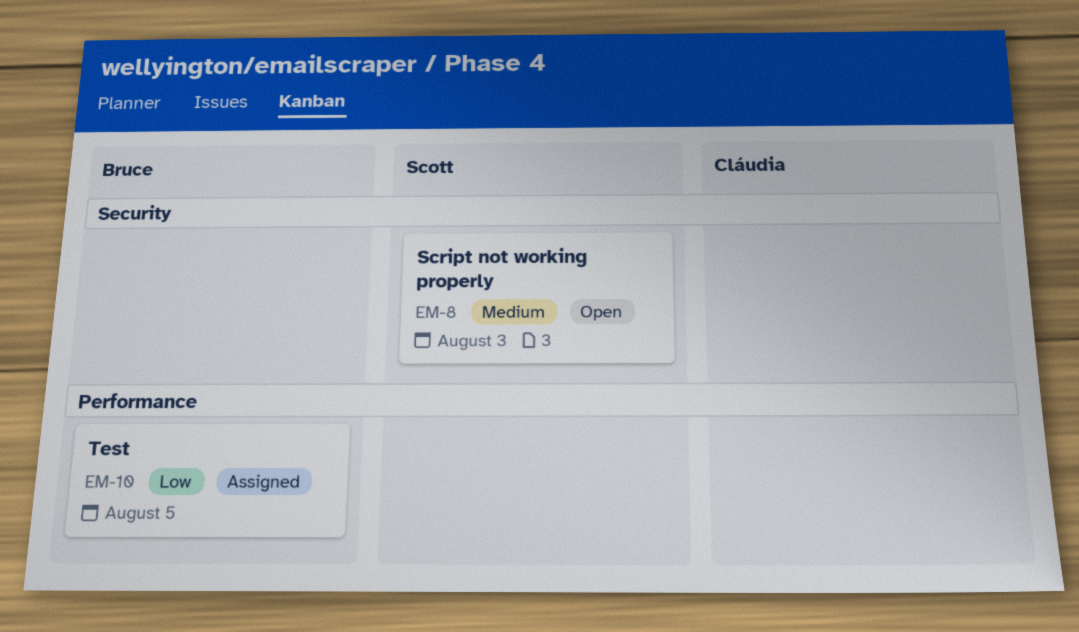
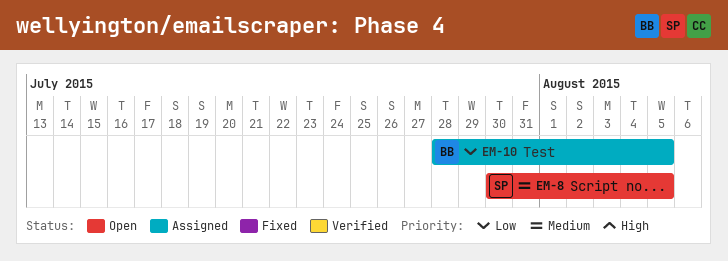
EM-8, due: Aug 3 -> Aug 5

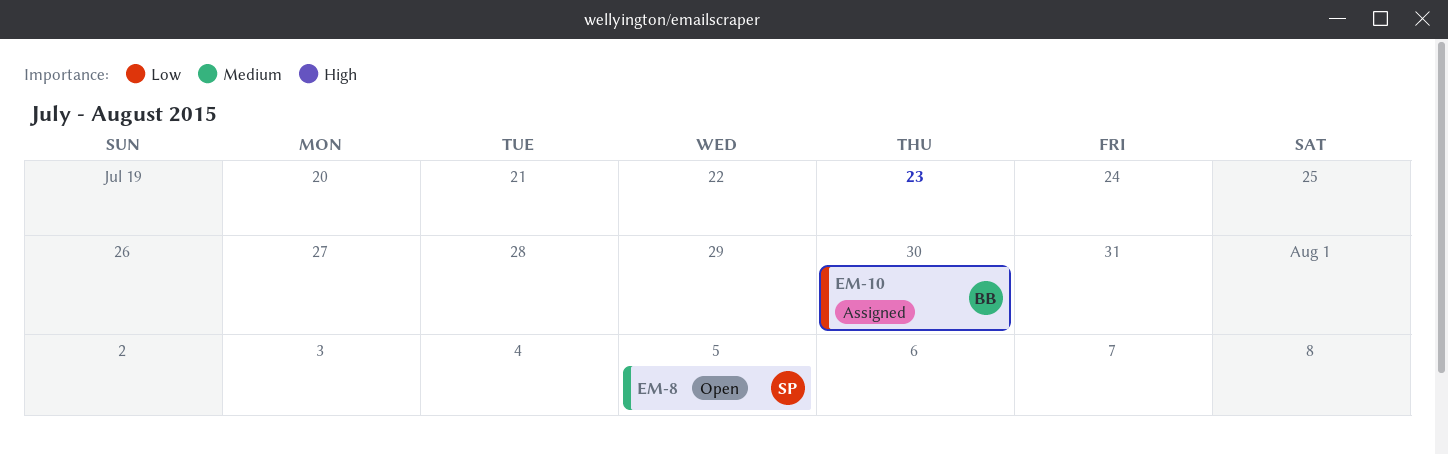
EM-10, due: Aug 5 -> Jul 30

